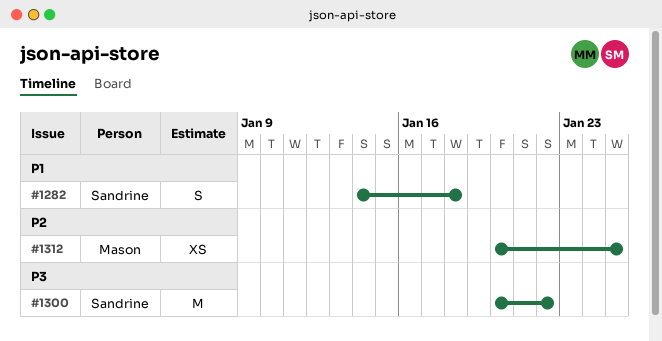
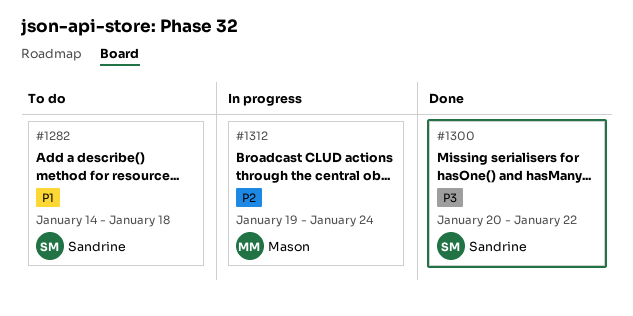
#1312, start: Jan 20 -> Jan 19
#1312, due: Jan 25 -> Jan 24

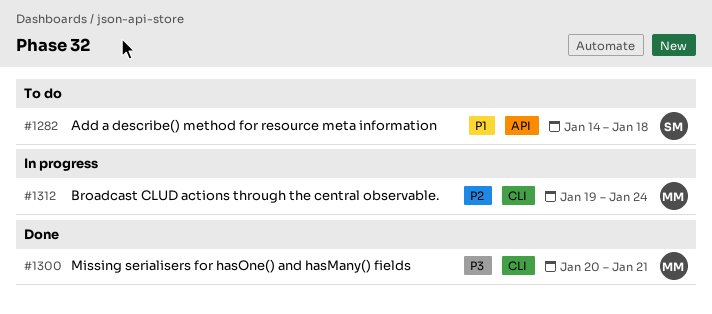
#1300, owner: Sandrine -> Mason
#1300, due: Jan 22 -> Jan 21

